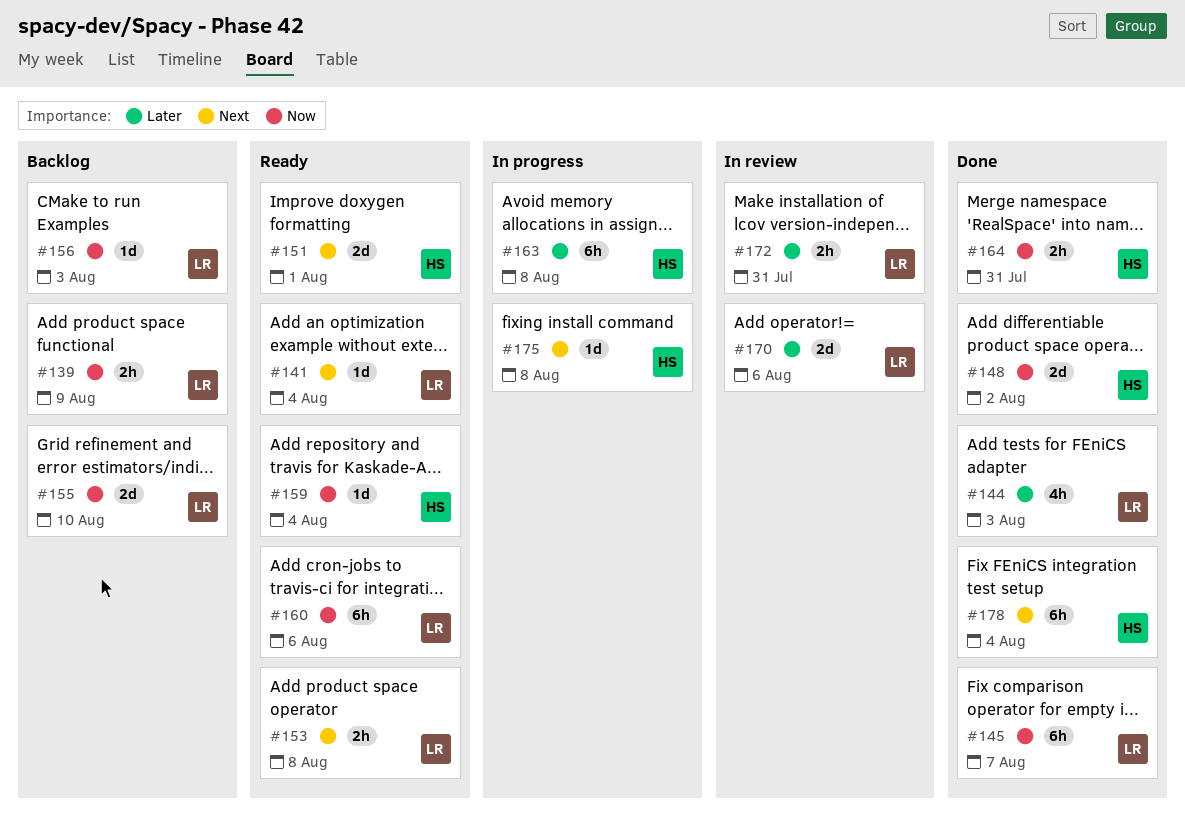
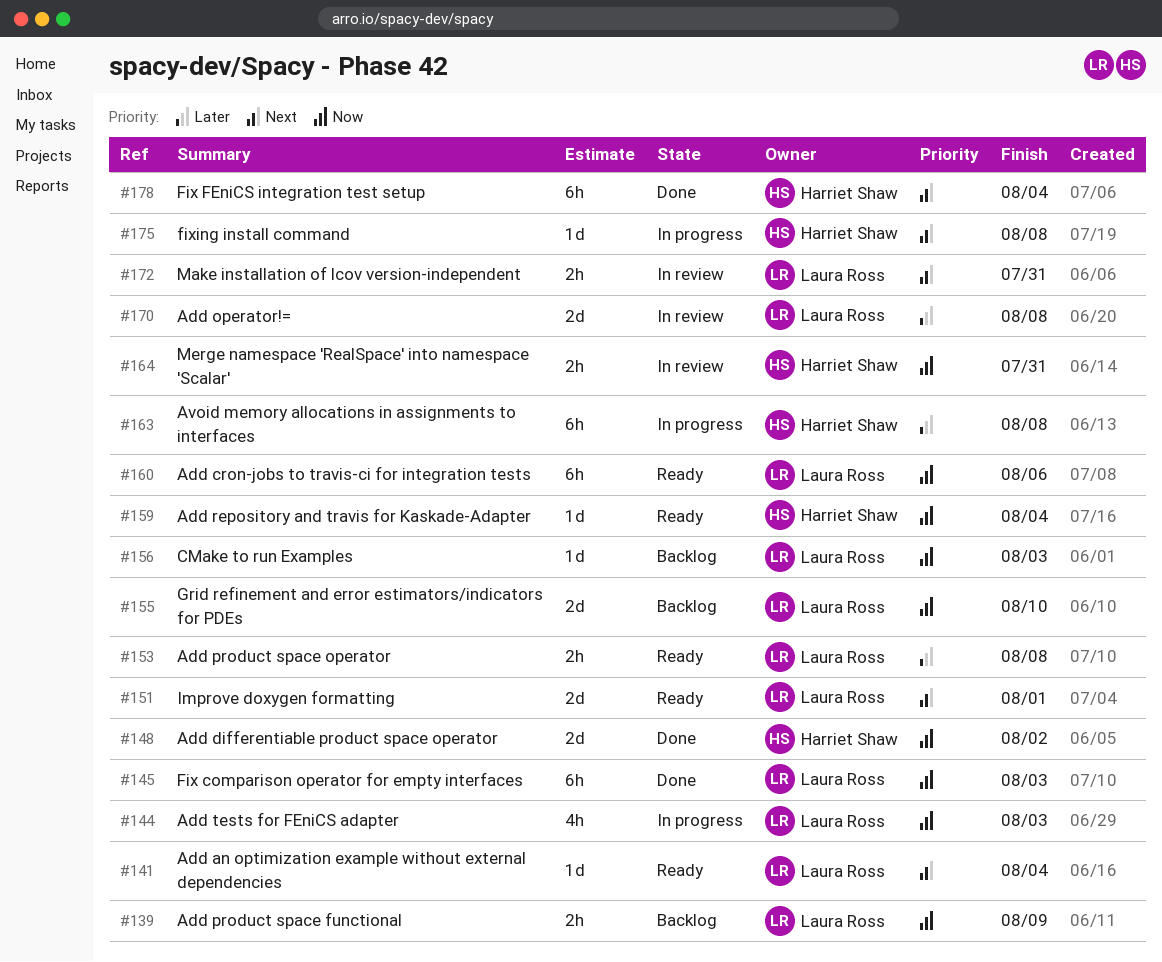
#144, status: Done -> In progress
#144, priority: Later -> Now
#145, due: Aug 7 -> Aug 3
#151, owner: Harriet Shaw -> Laura Ross
#153, priority: Next -> Later
#164, status: Done -> In review
#170, due: Aug 6 -> Aug 8
#172, priority: Later -> Next

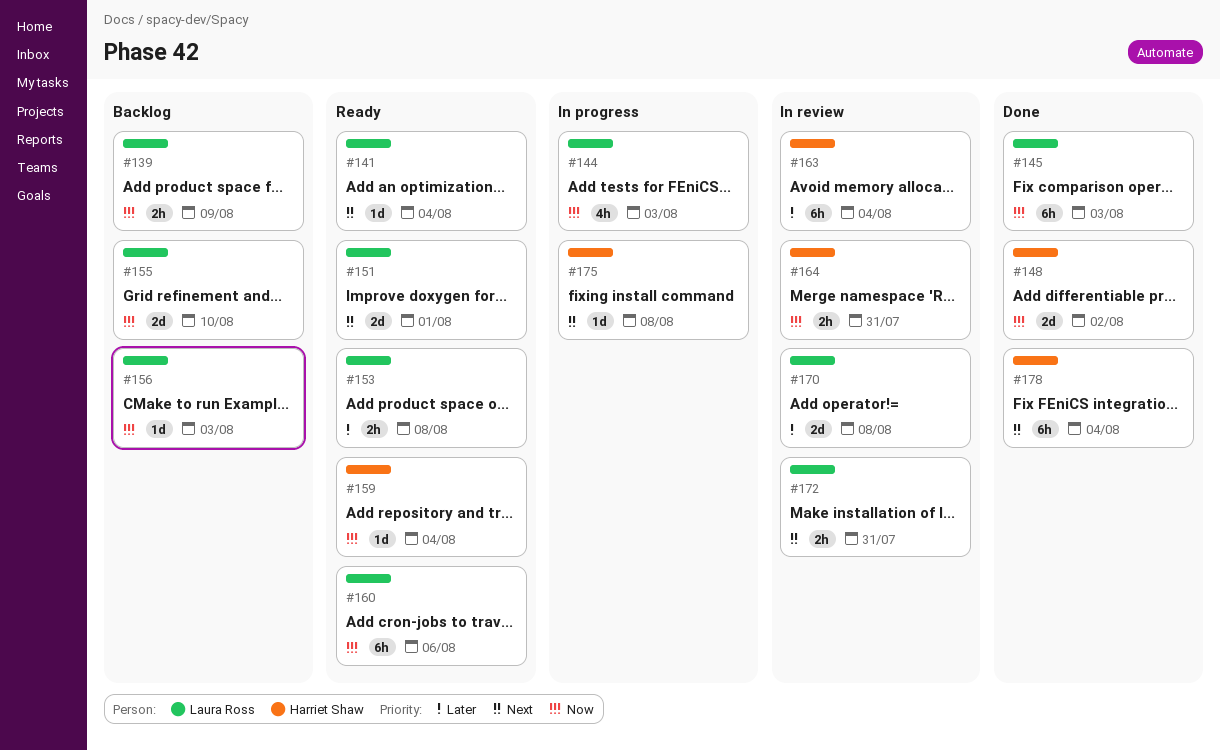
#163, status: In progress -> In review
#163, due: Aug 8 -> Aug 4

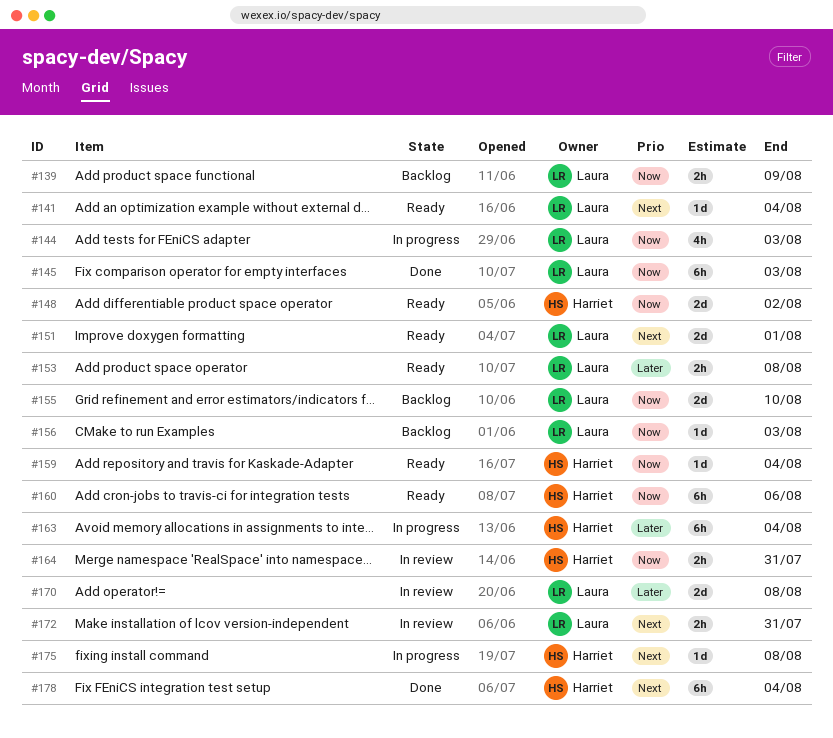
#148, status: Done -> Ready
#160, owner: Laura Ross -> Harriet Shaw
#163, status: In review -> In progress

